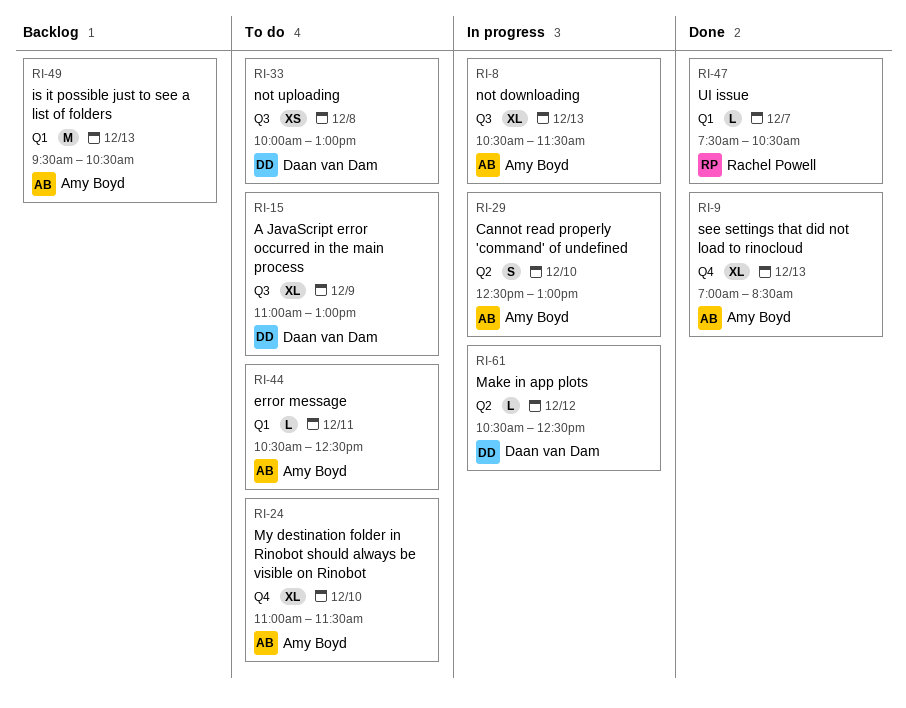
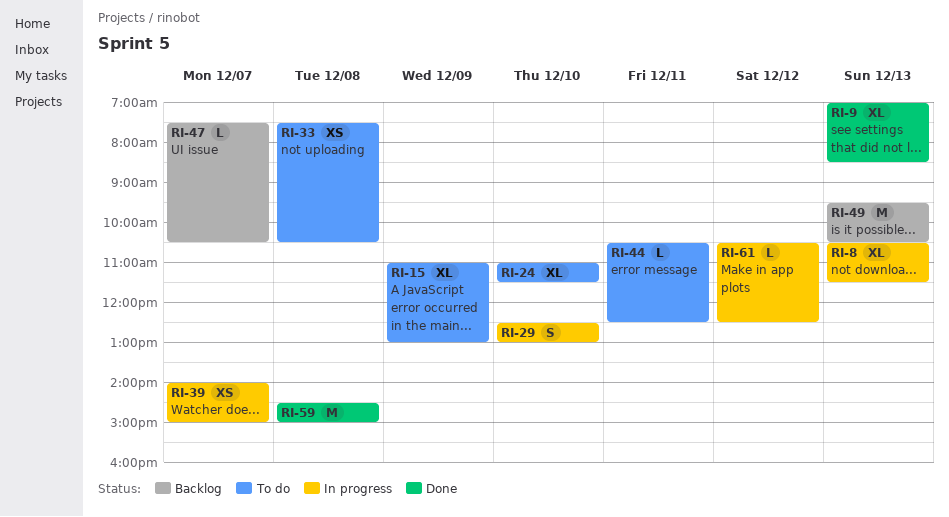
RI-33, begins: 10:00 -> 07:30
RI-33, ends: 13:00 -> 10:30
RI-39: none -> present
RI-47, status: Done -> Backlog
RI-59: none -> present

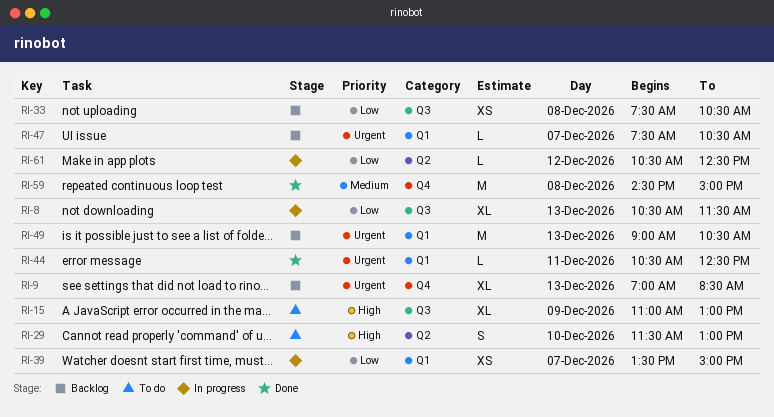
RI-9, status: Done -> Backlog
RI-24: present -> none
RI-29, status: In progress -> To do
RI-29, begins: 12:30 -> 11:30
RI-33, status: To do -> Backlog
RI-39, begins: 14:00 -> 13:30
RI-44, status: To do -> Done
RI-49, begins: 09:30 -> 09:00

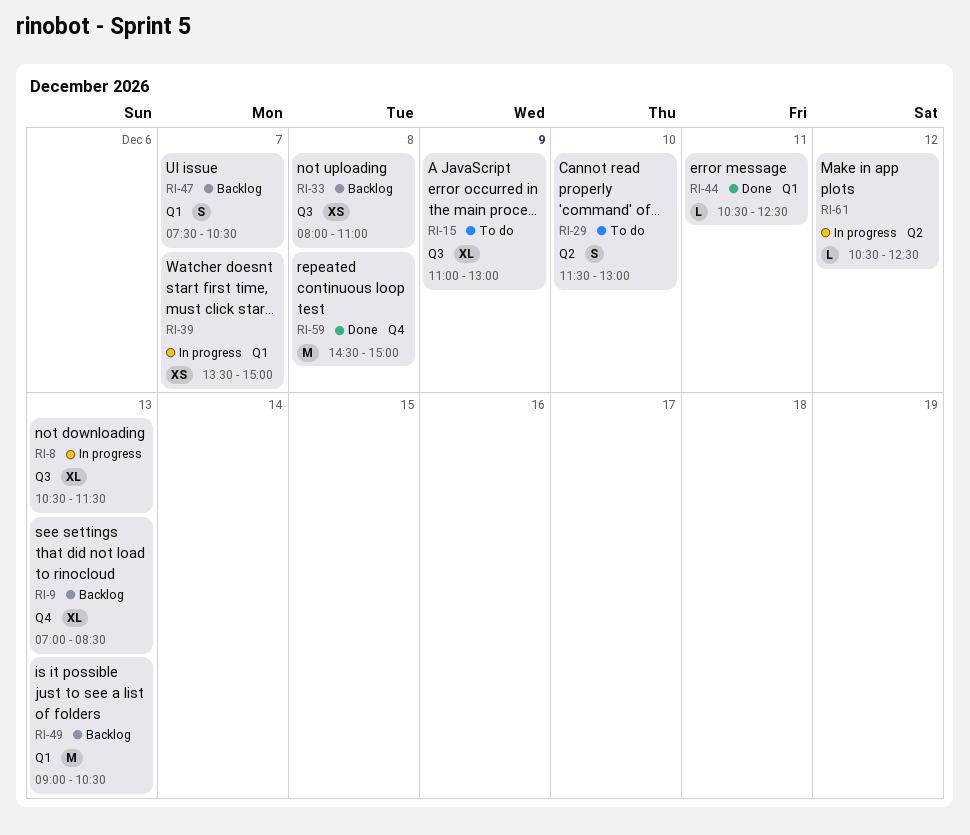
RI-33, begins: 07:30 -> 08:00
RI-33, ends: 10:30 -> 11:00
RI-47, estimate: L -> S

